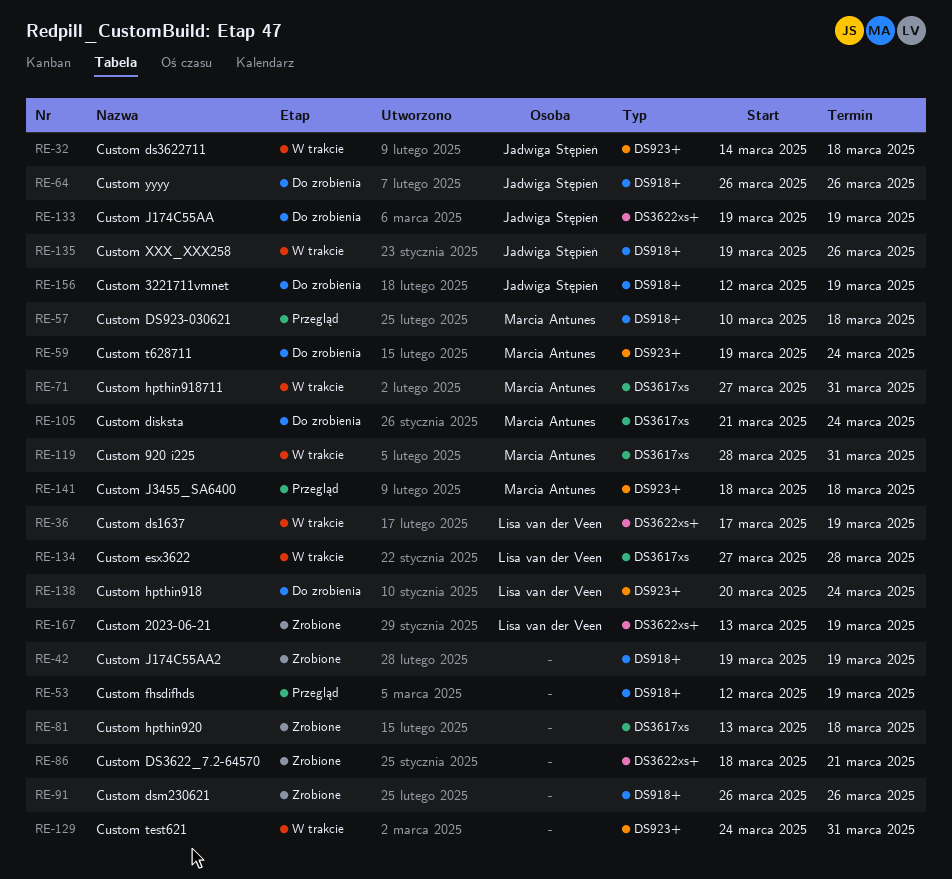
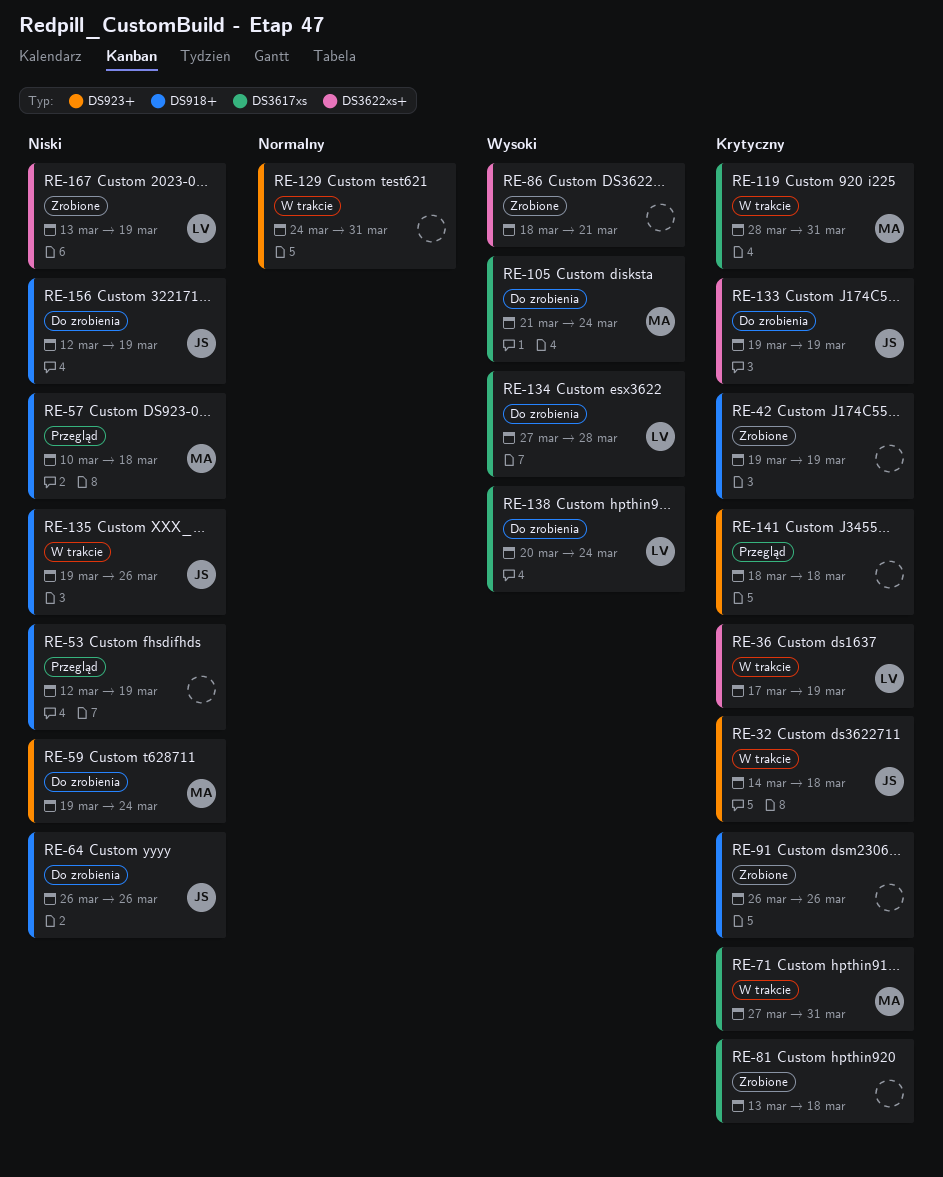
RE-134, status: W trakcie -> Do zrobienia
RE-138, label: DS923+ -> DS3617xs
RE-141, owner: Márcia Antunes -> none

